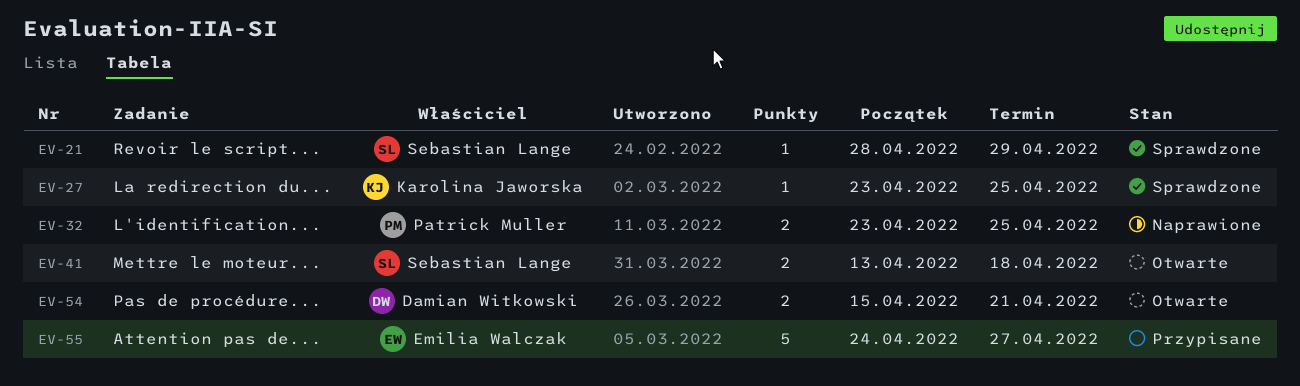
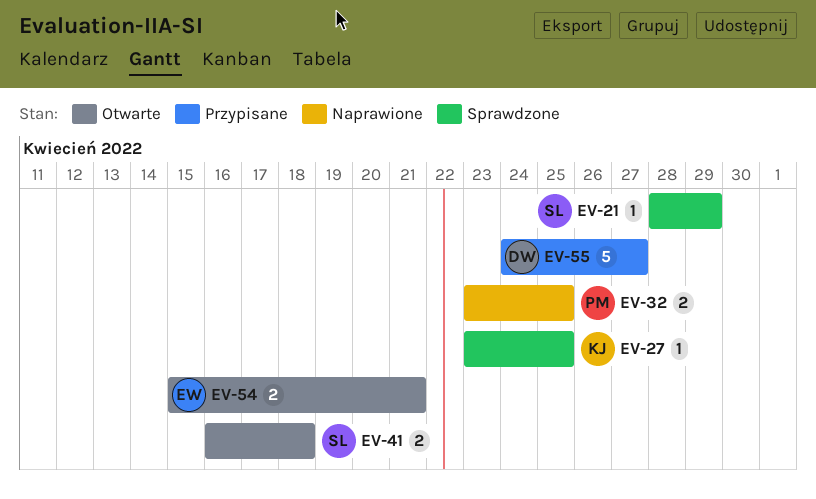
EV-41, start: Apr 13 -> Apr 16
EV-54, owner: Damian Witkowski -> Emilia Walczak
EV-55, owner: Emilia Walczak -> Damian Witkowski

